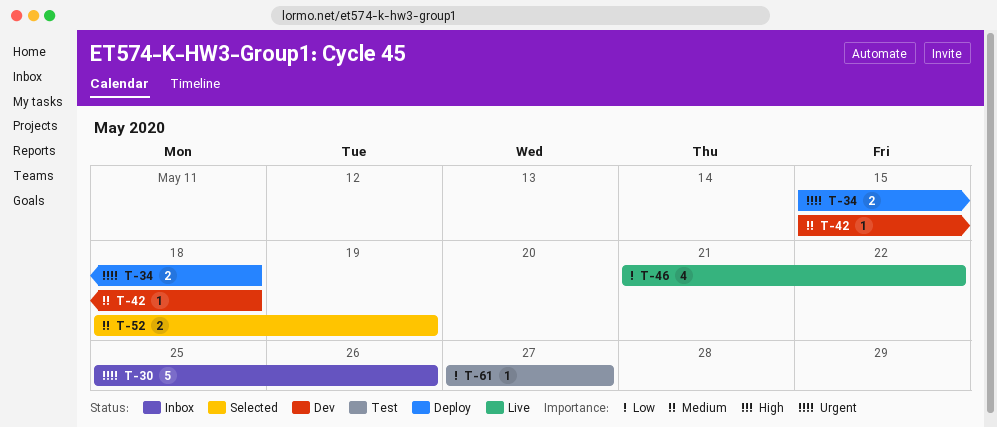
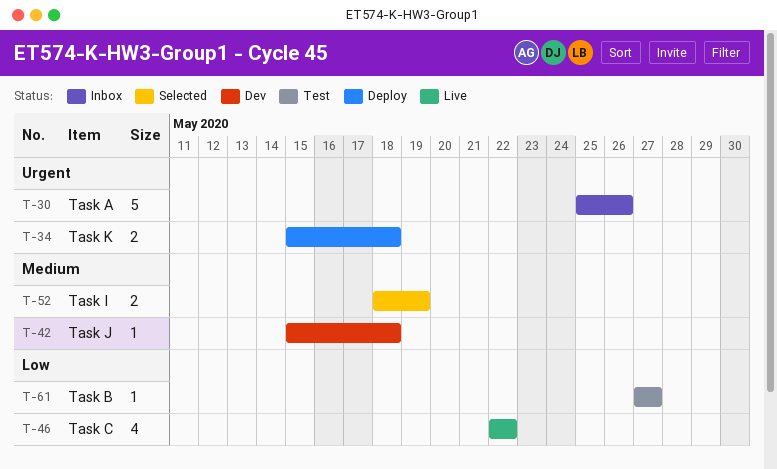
T-46, start: May 21 -> May 22

